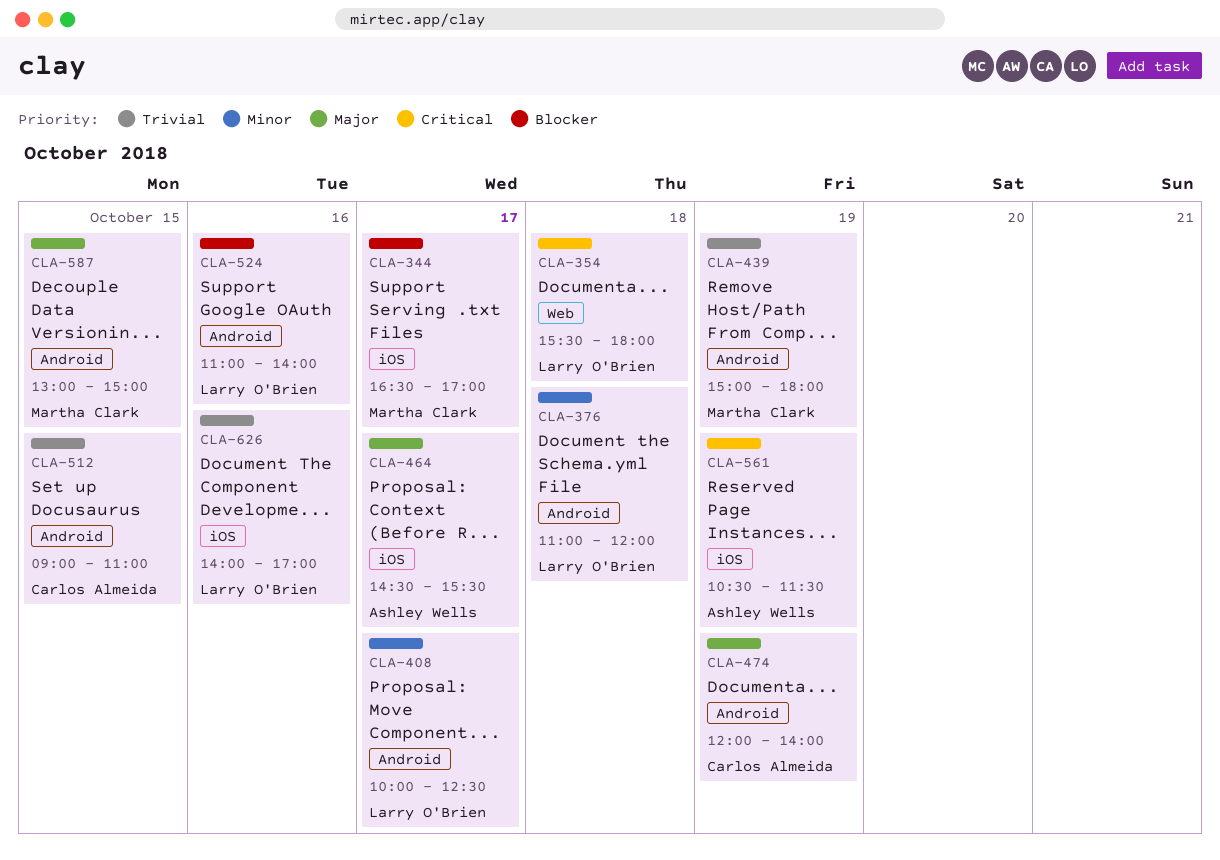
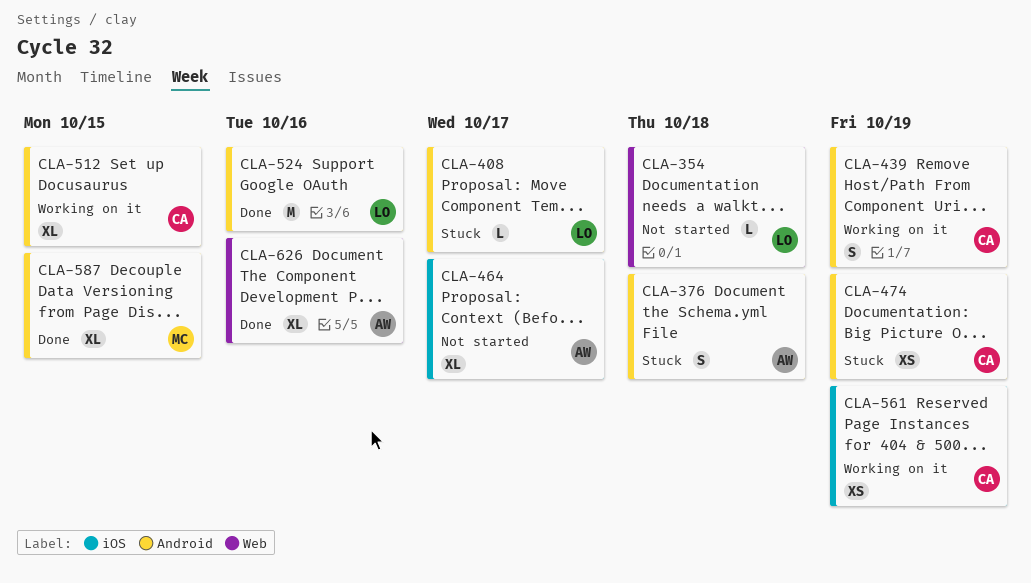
CLA-344: present -> none
CLA-376, owner: Larry O'Brien -> Ashley Wells
CLA-439, owner: Martha Clark -> Carlos Almeida
CLA-561, owner: Ashley Wells -> Carlos Almeida
CLA-626, owner: Larry O'Brien -> Ashley Wells
CLA-626, label: iOS -> Web

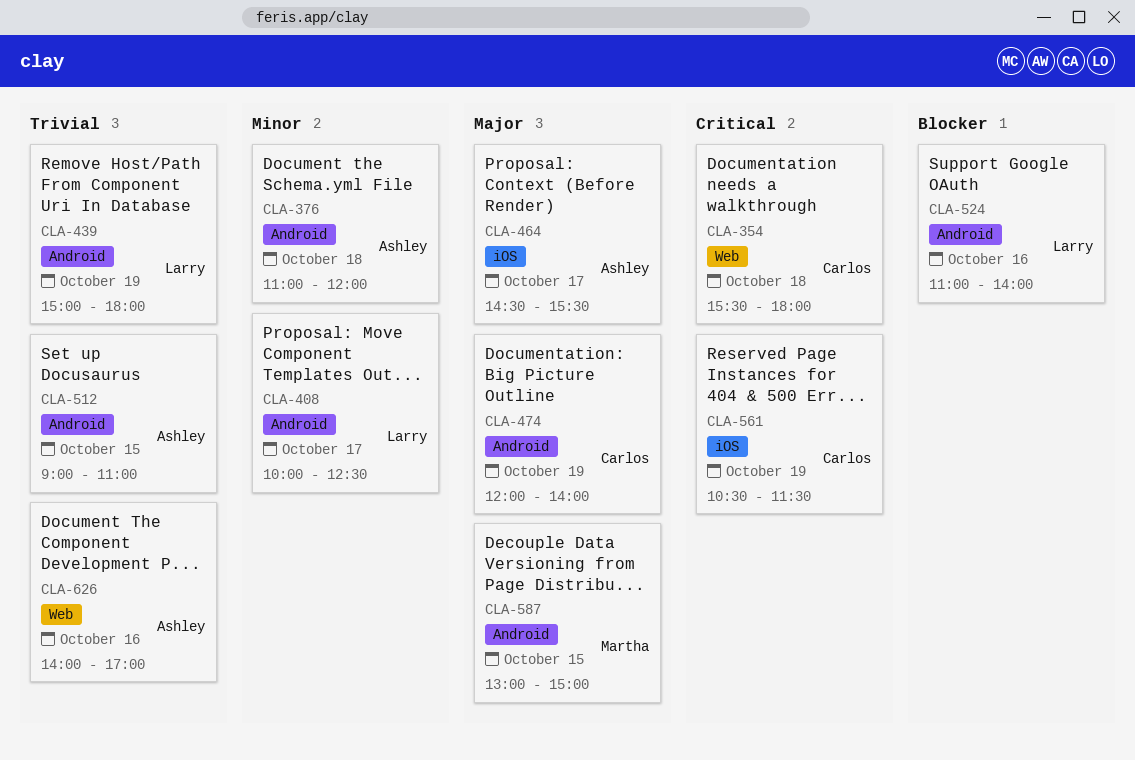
CLA-354, owner: Larry -> Carlos
CLA-439, owner: Carlos -> Larry
CLA-512, owner: Carlos -> Ashley

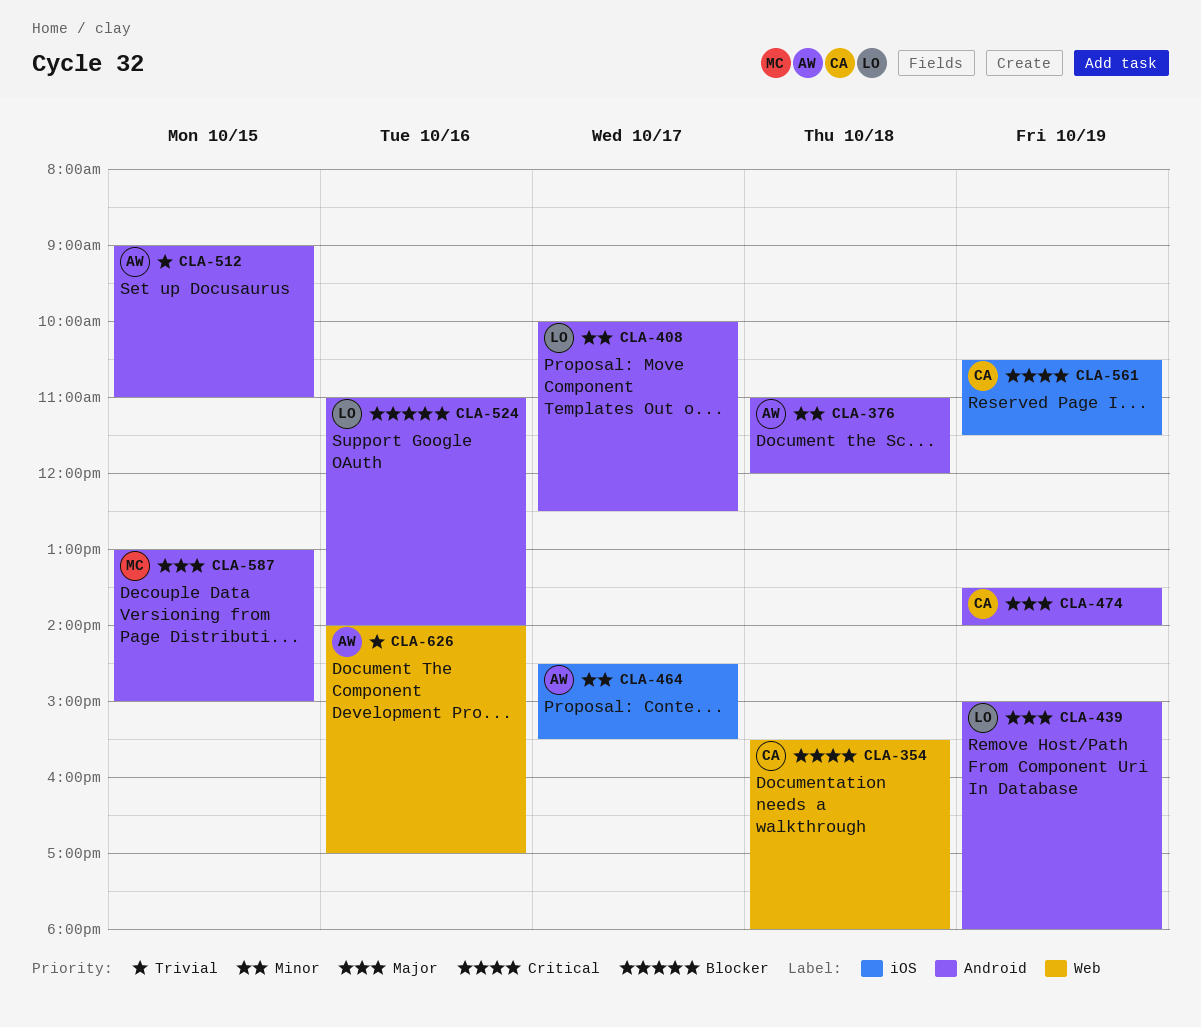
CLA-439, priority: Trivial -> Major
CLA-464, priority: Major -> Minor
CLA-474, begins: 12:00 -> 13:30

